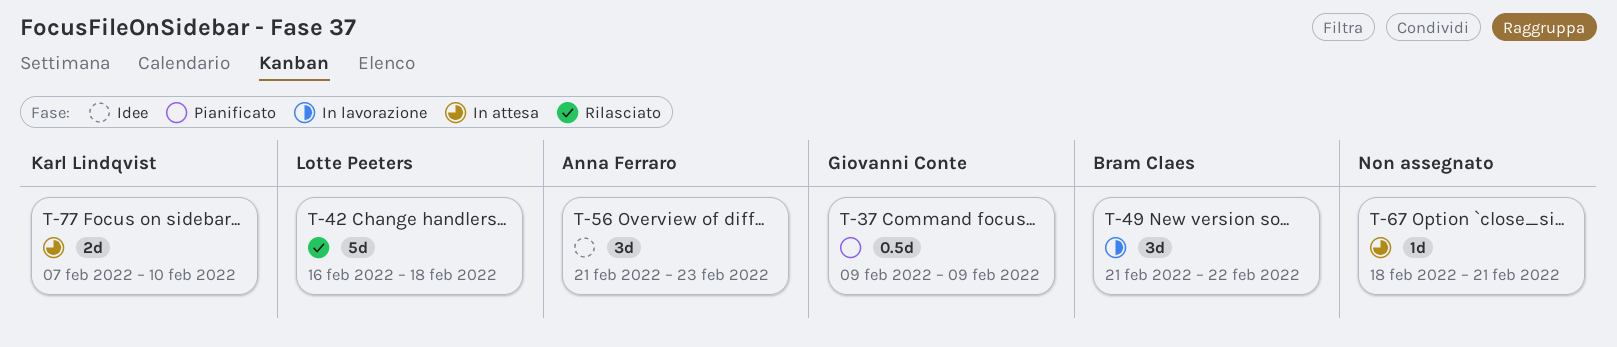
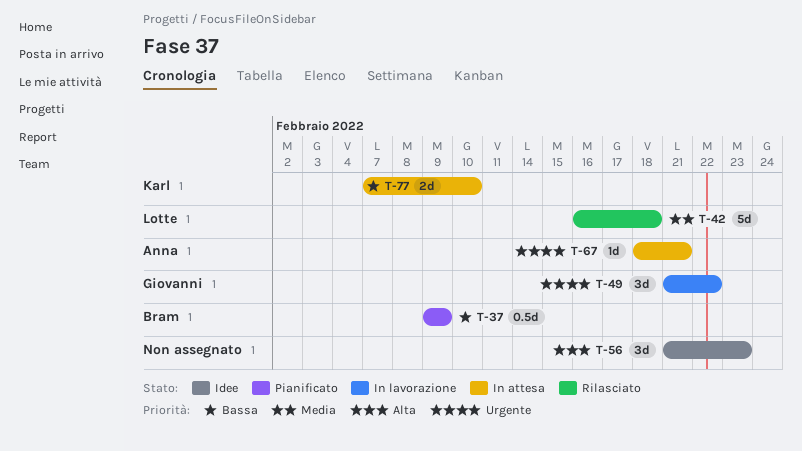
T-37, owner: Giovanni Conte -> Bram Claes
T-49, owner: Bram Claes -> Giovanni Conte
T-56, owner: Anna Ferraro -> none
T-67, owner: none -> Anna Ferraro

